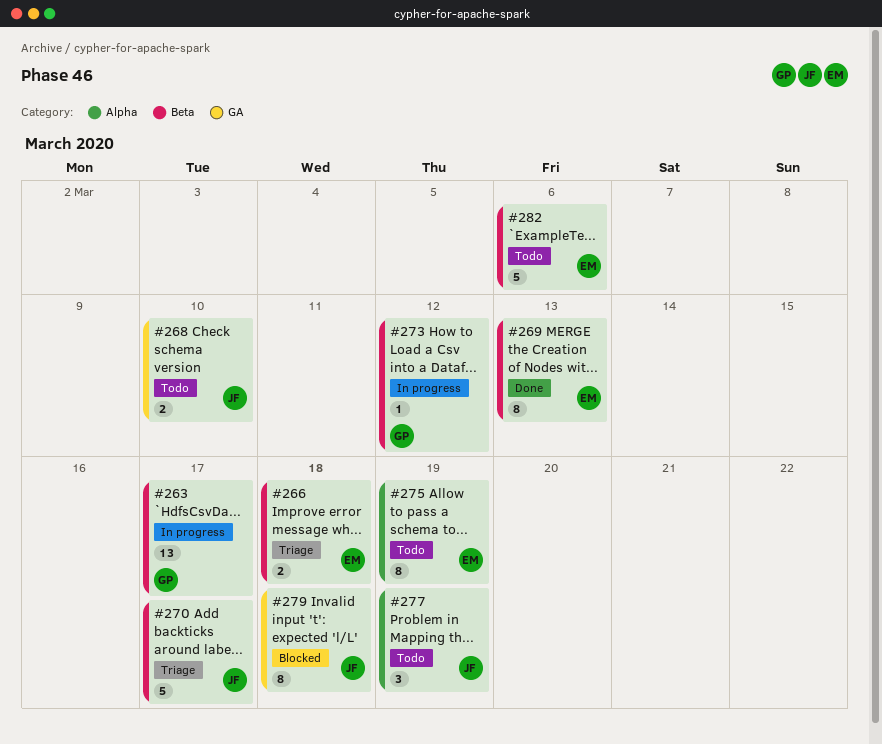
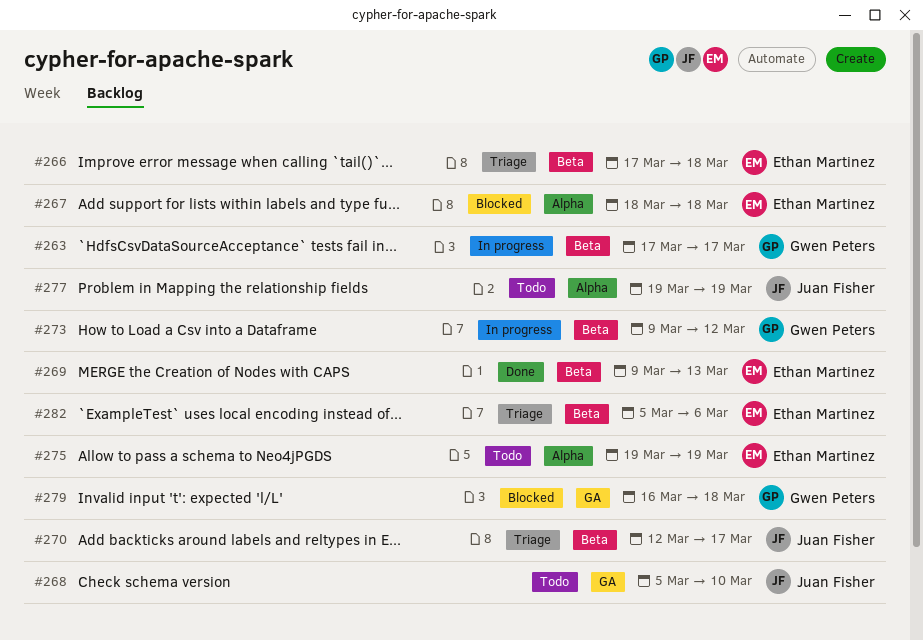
#267: none -> present
#279, owner: Juan Fisher -> Gwen Peters
#282, status: Todo -> Triage

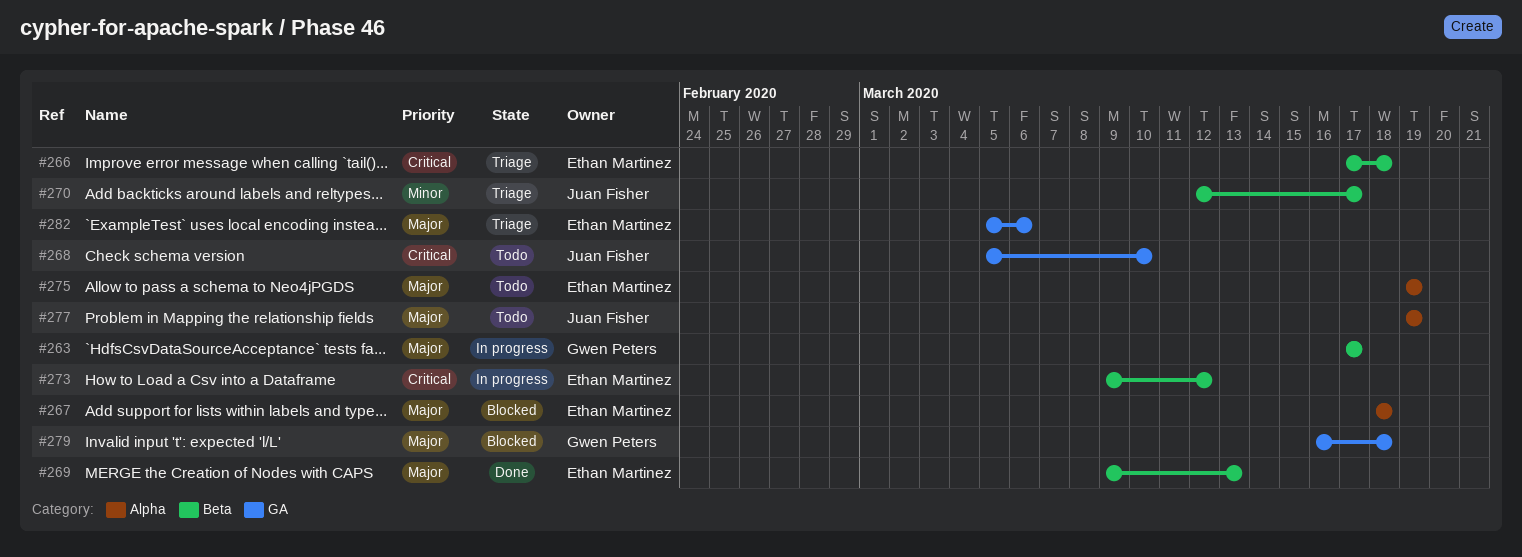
#273, owner: Gwen Peters -> Ethan Martinez
#282, label: Beta -> GA

